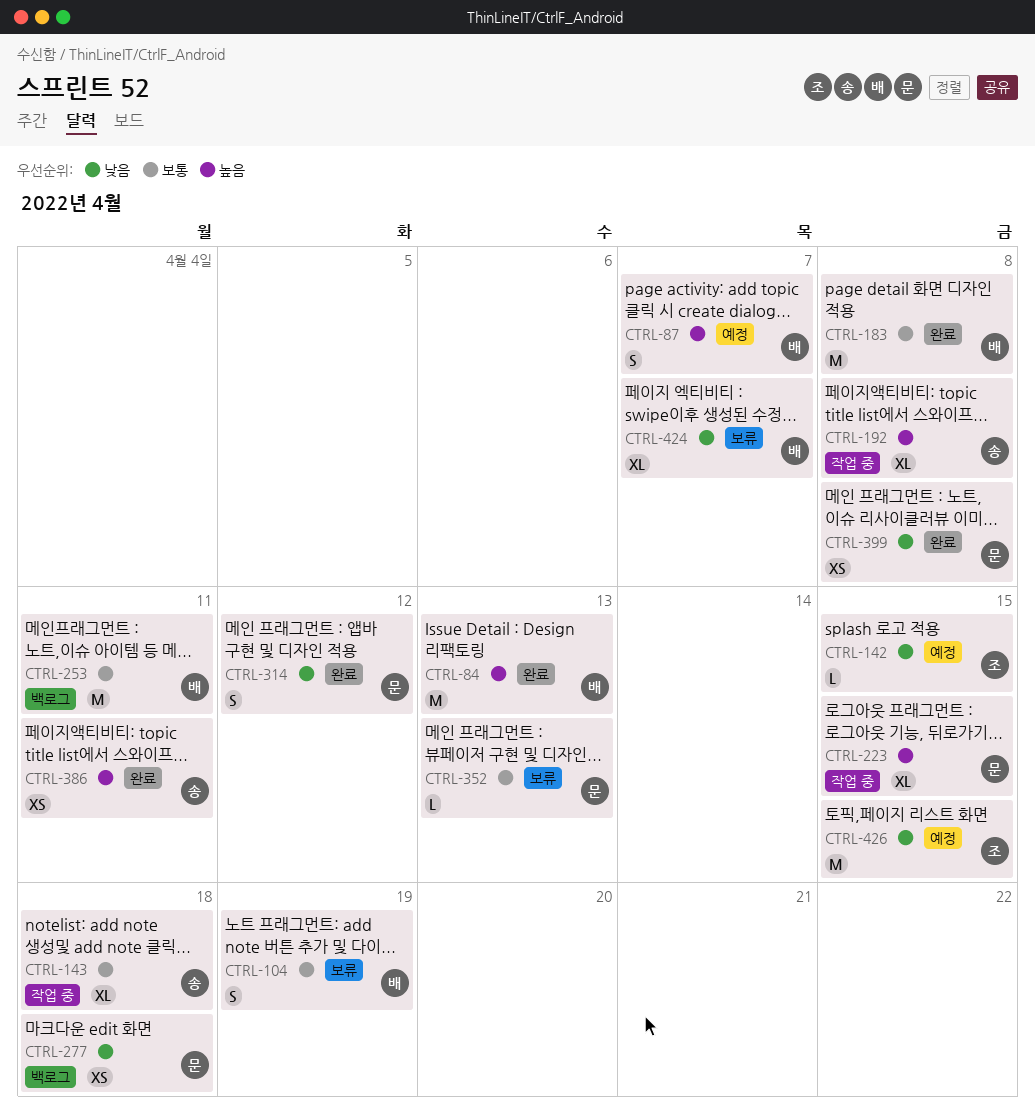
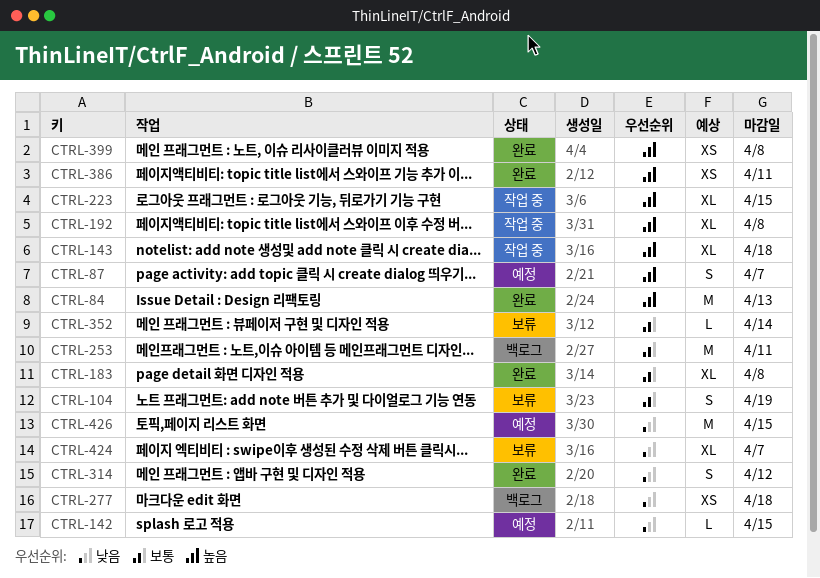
CTRL-143, priority: 보통 -> 높음
CTRL-183, estimate: M -> XL
CTRL-352, due: Apr 13 -> Apr 14
CTRL-399, priority: 낮음 -> 높음

